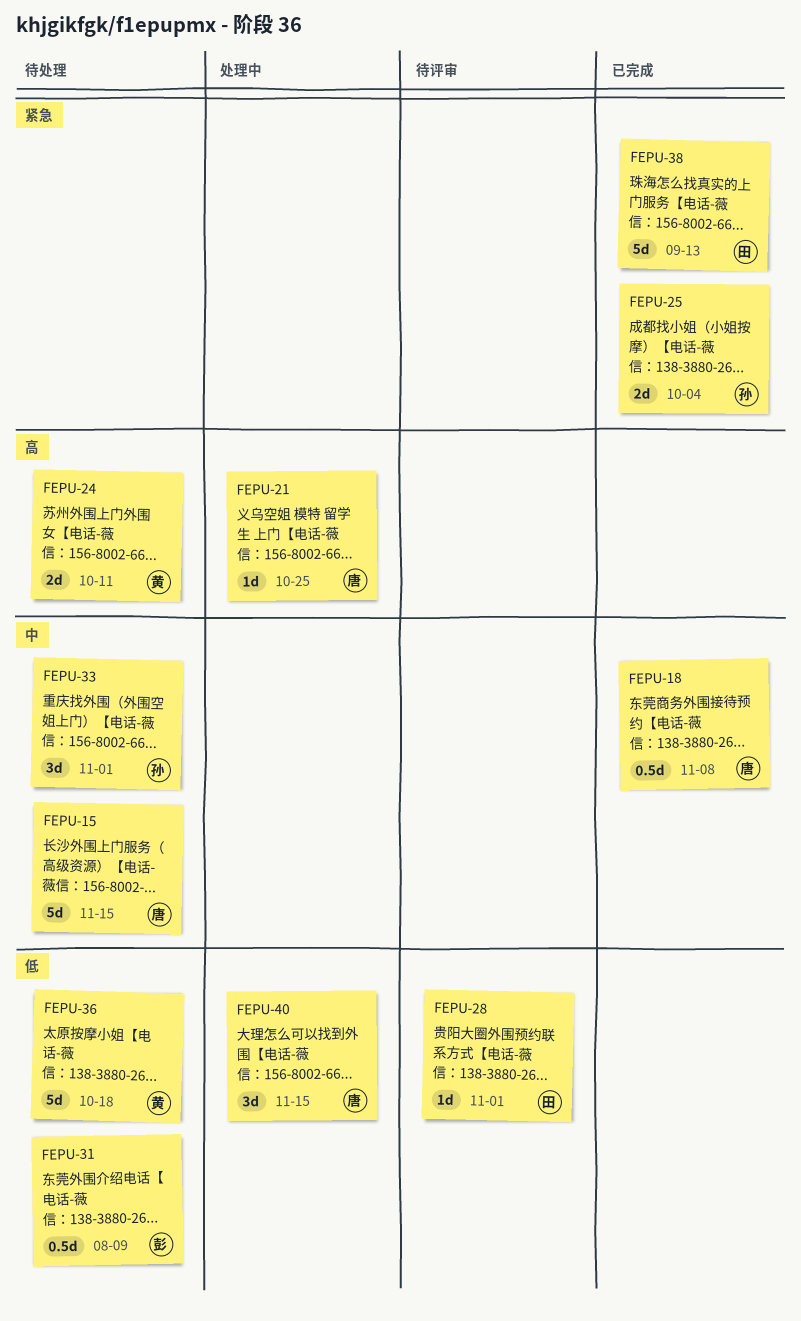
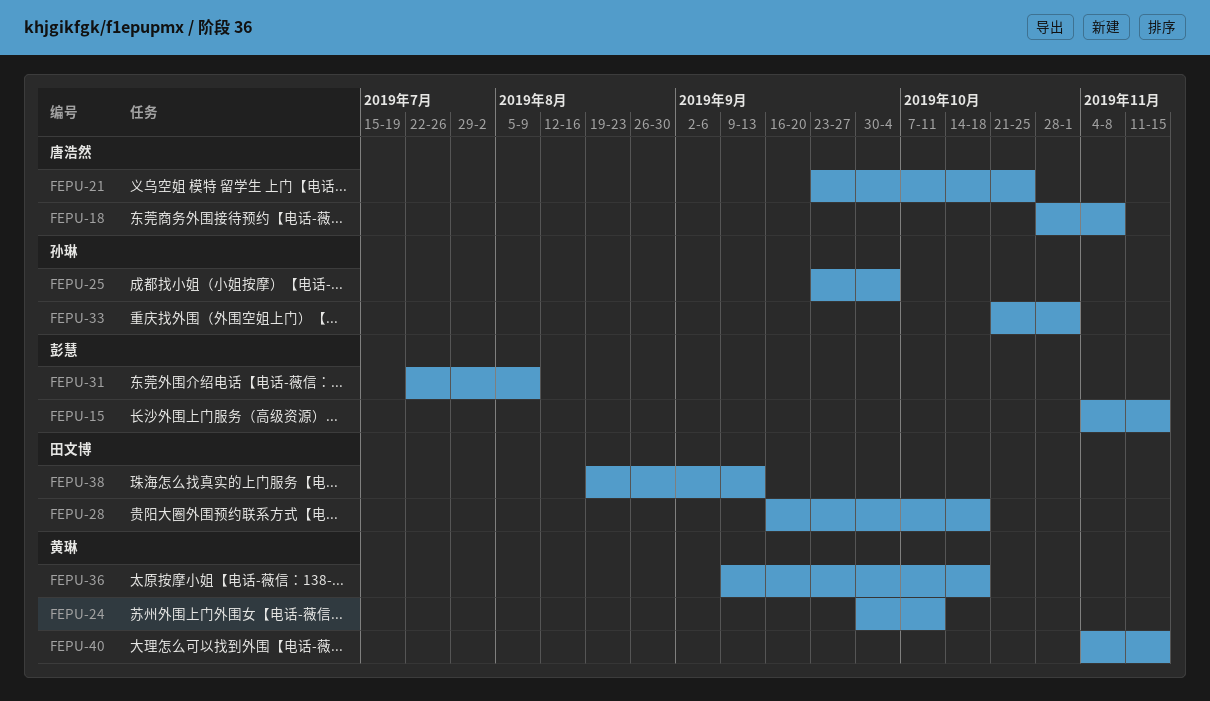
FEPU-15, owner: 唐浩然 -> 彭慧
FEPU-28, due: Nov 1 -> Oct 18
FEPU-40, owner: 唐浩然 -> 黄琳

